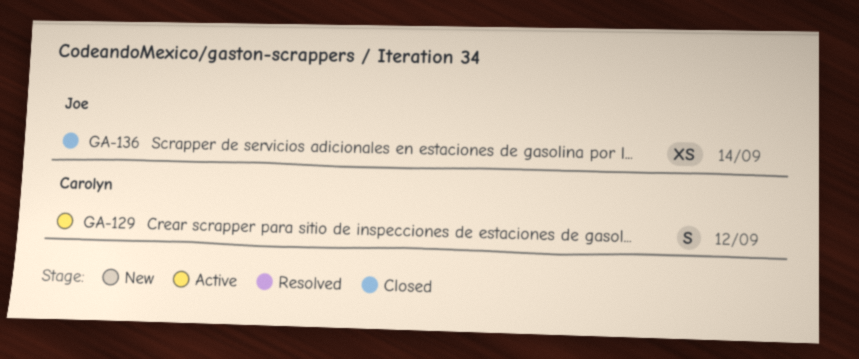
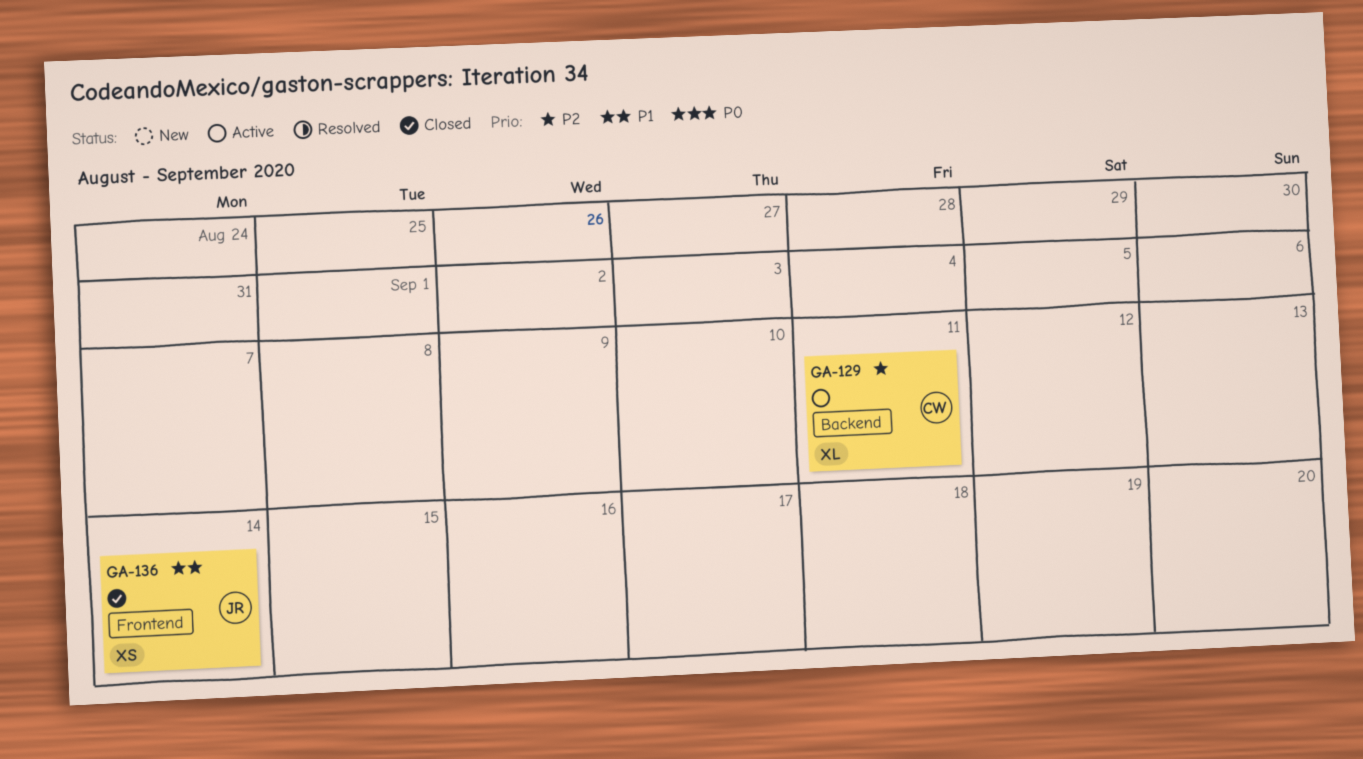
GA-129, estimate: S -> XL
GA-129, due: Sep 12 -> Sep 11

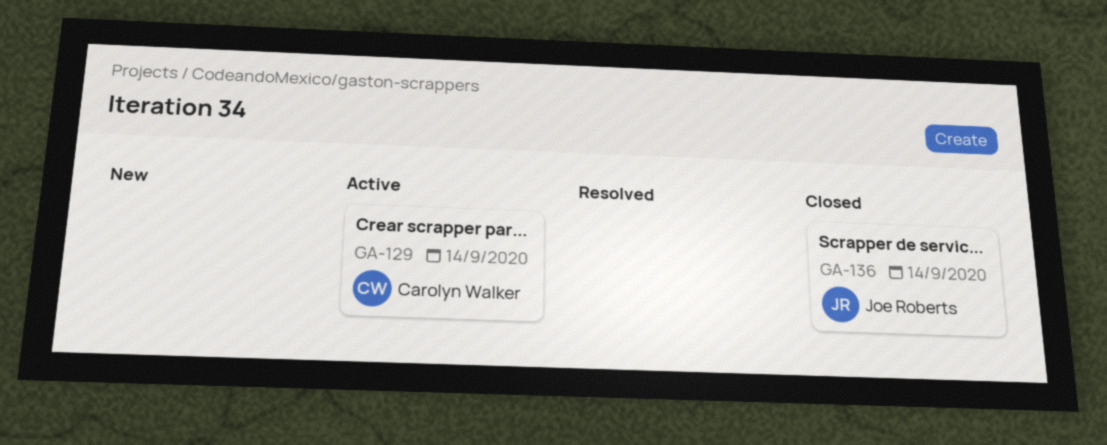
GA-129, due: Sep 11 -> Sep 14

